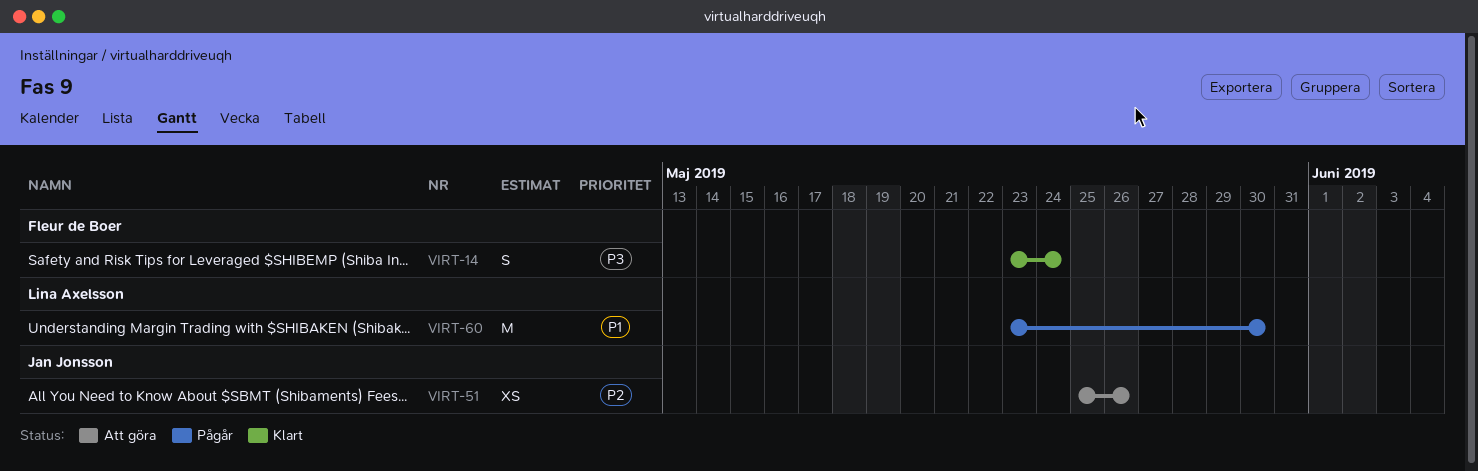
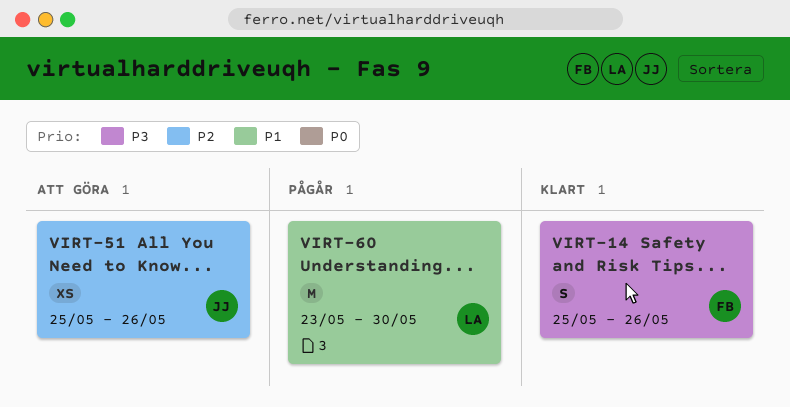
VIRT-14, start: May 23 -> May 25
VIRT-14, due: May 24 -> May 26

